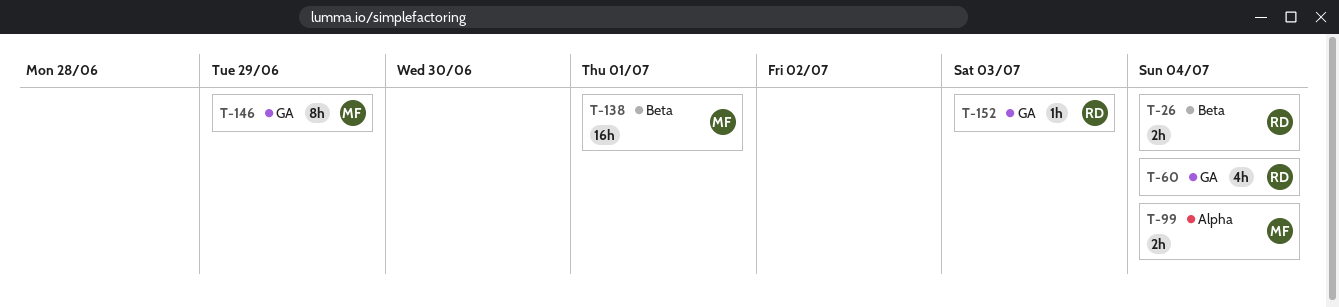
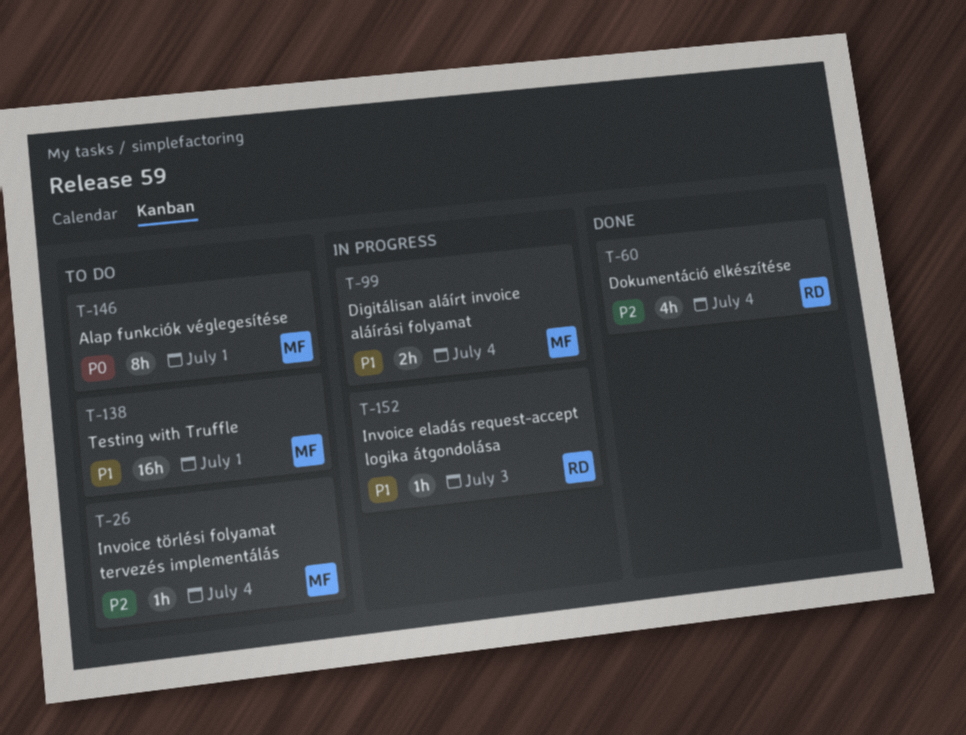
T-26, owner: RD -> MF
T-26, estimate: 2h -> 1h
T-146, due: Jun 29 -> Jul 1

